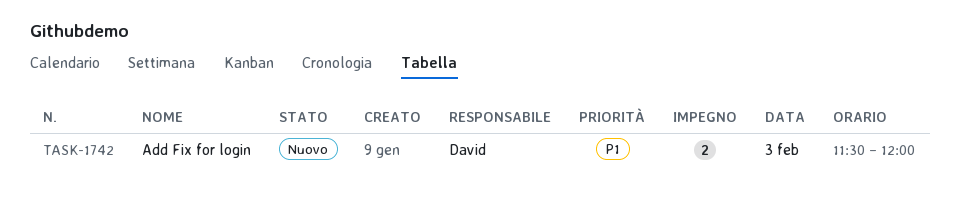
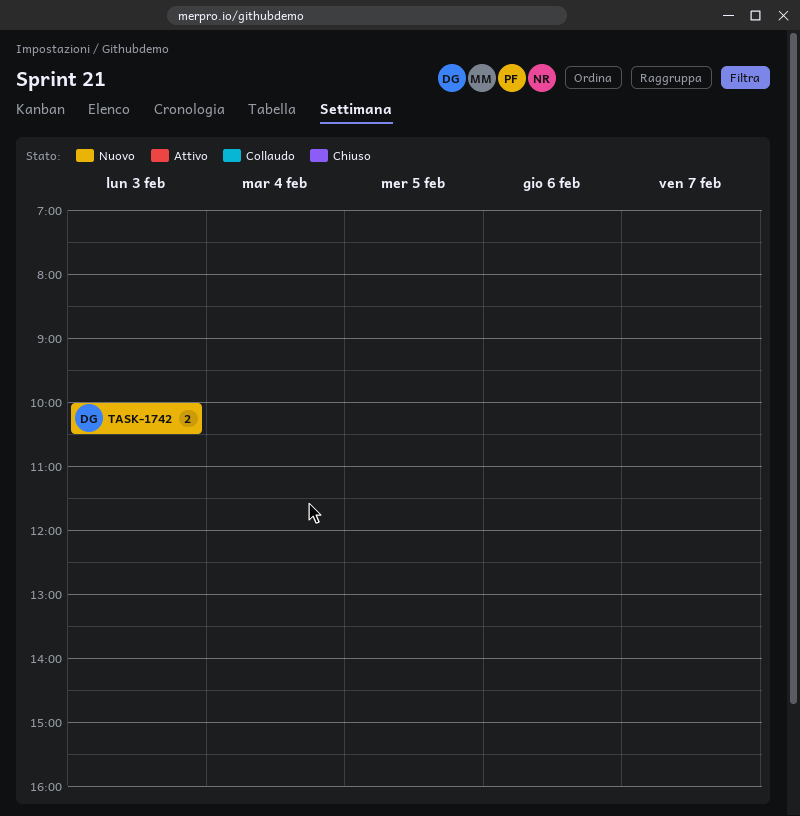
TASK-1742, begins: 11:30 -> 10:00
TASK-1742, ends: 12:00 -> 10:30

